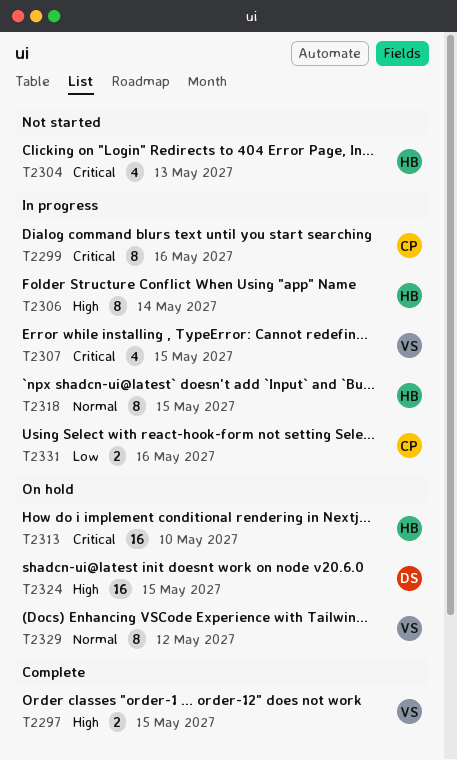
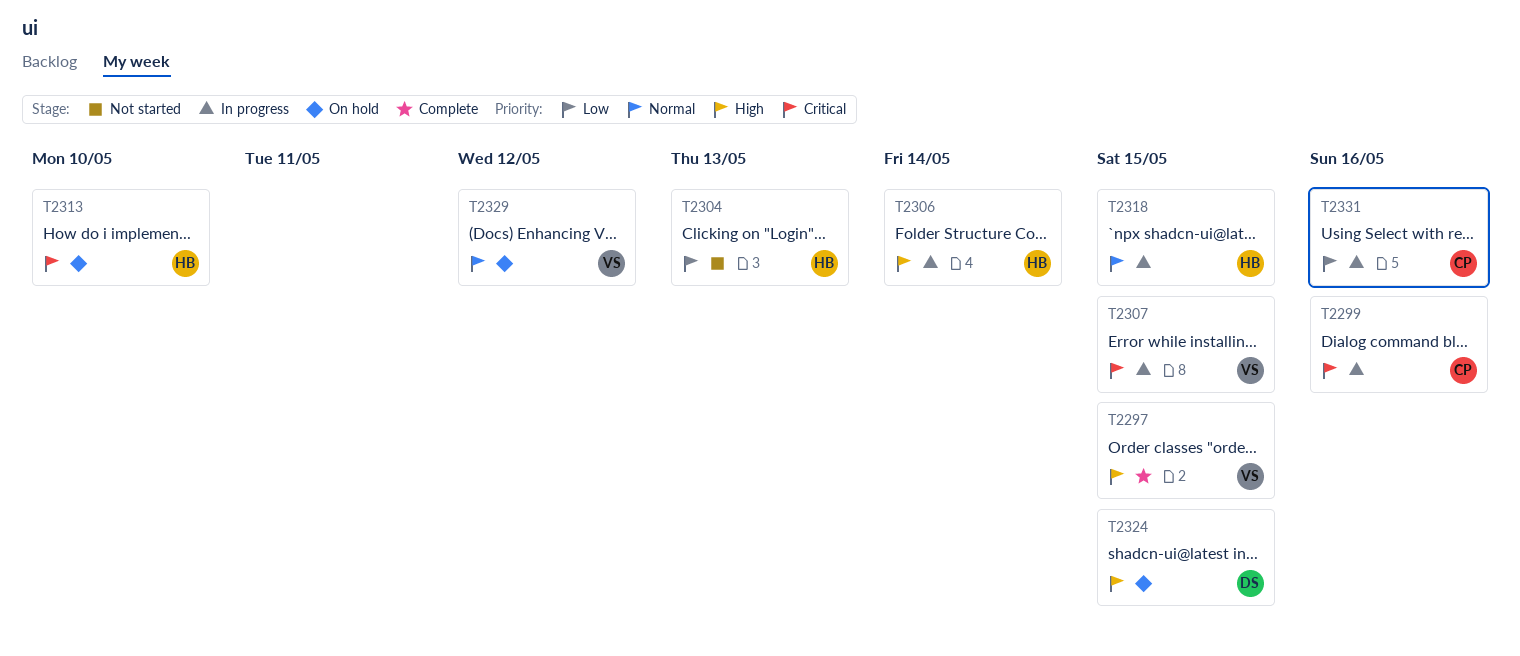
T2304, priority: Critical -> Low

